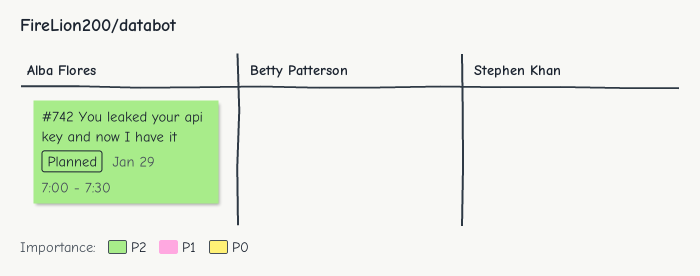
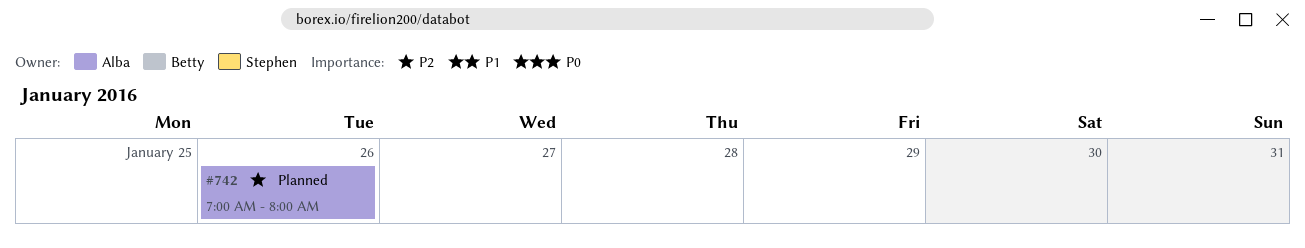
#742, day: Jan 29 -> Jan 26
#742, ends: 07:30 -> 08:00

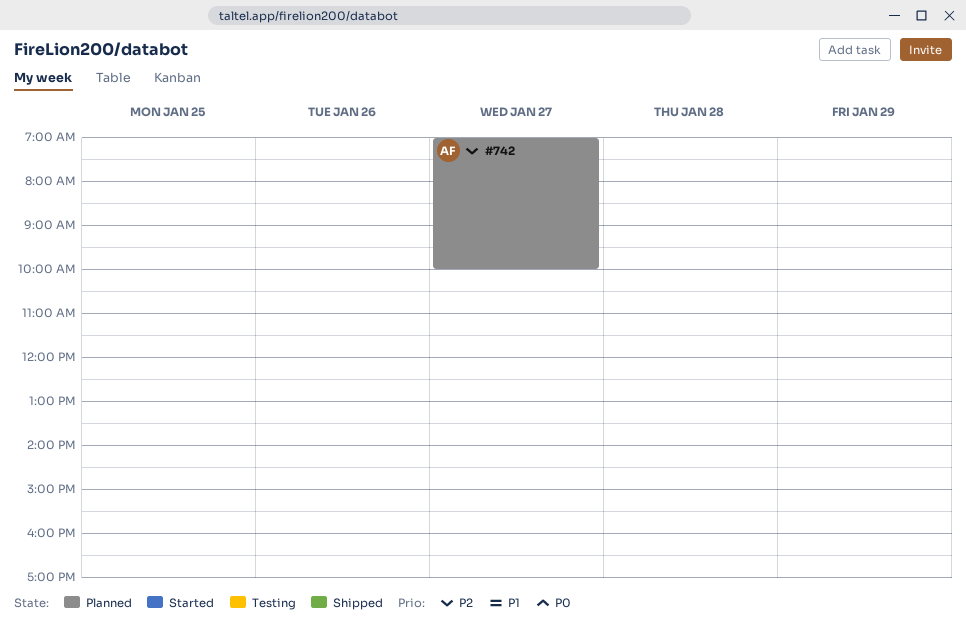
#742, day: Jan 26 -> Jan 27
#742, ends: 08:00 -> 10:00

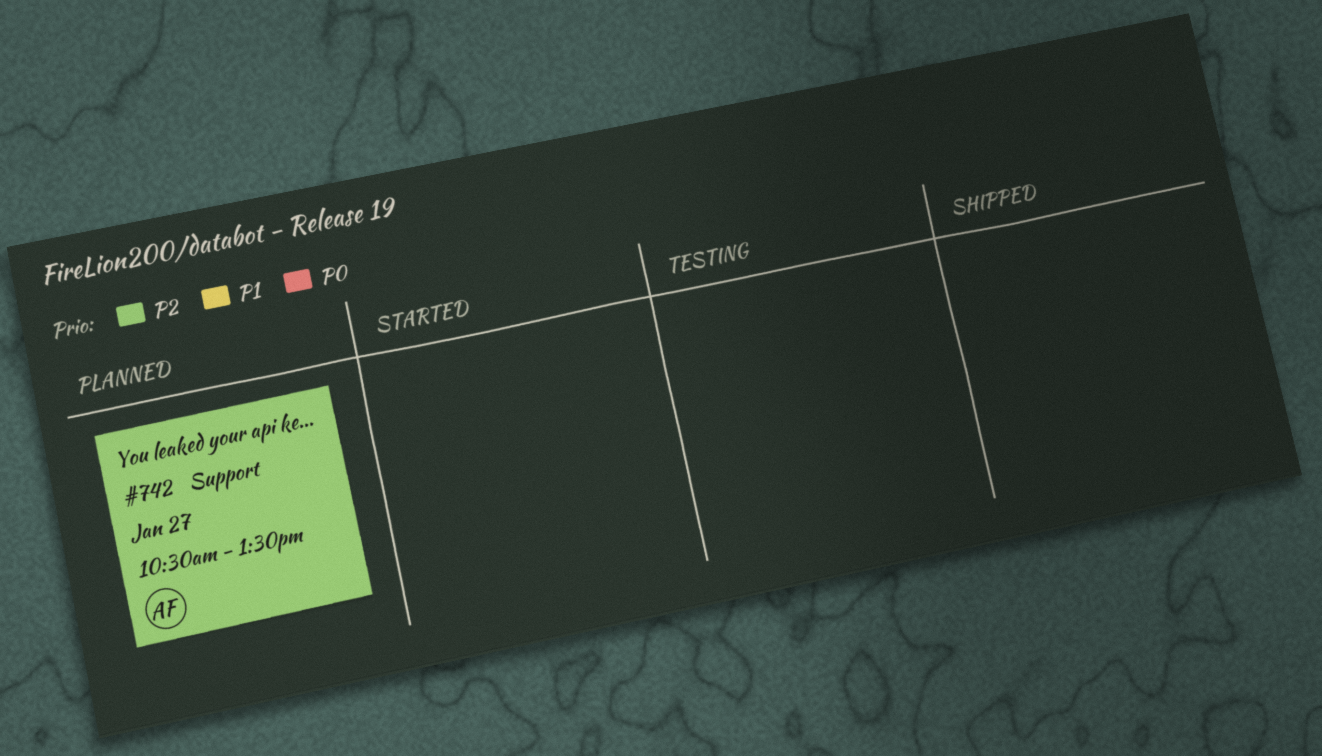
#742, begins: 07:00 -> 10:30
#742, ends: 10:00 -> 13:30

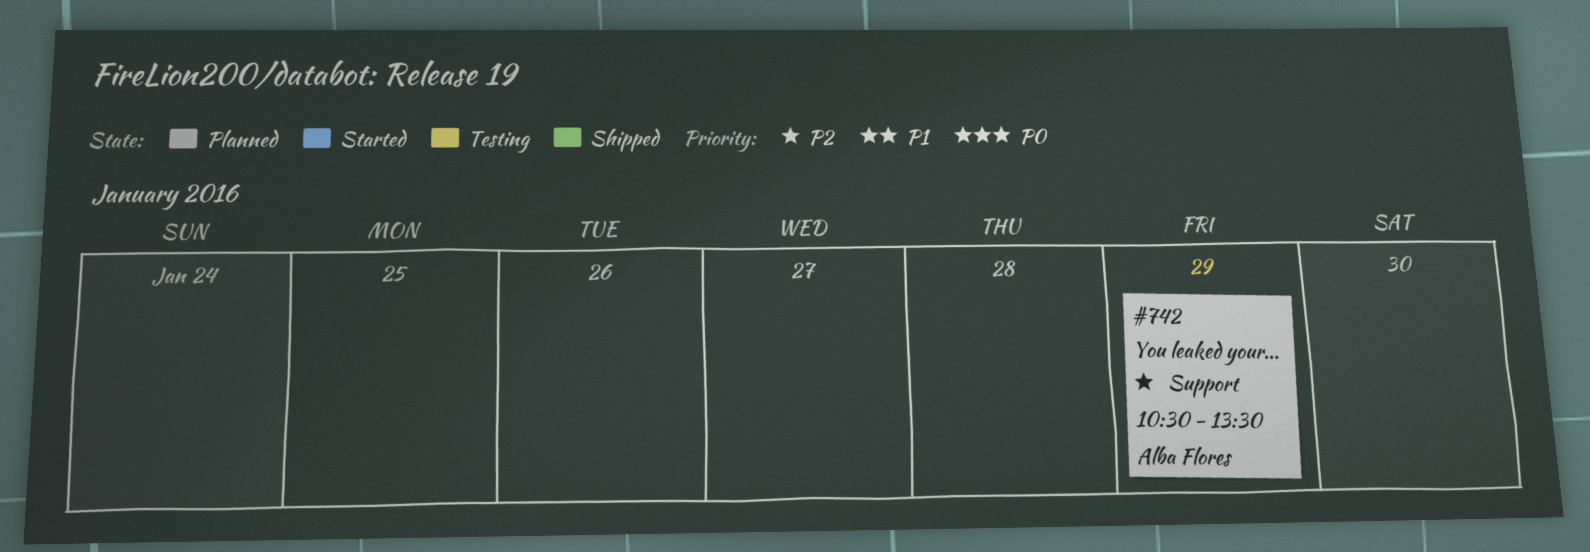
#742, day: Jan 27 -> Jan 29

